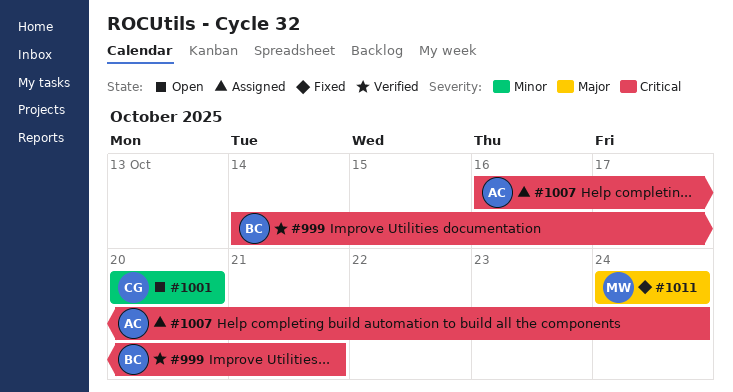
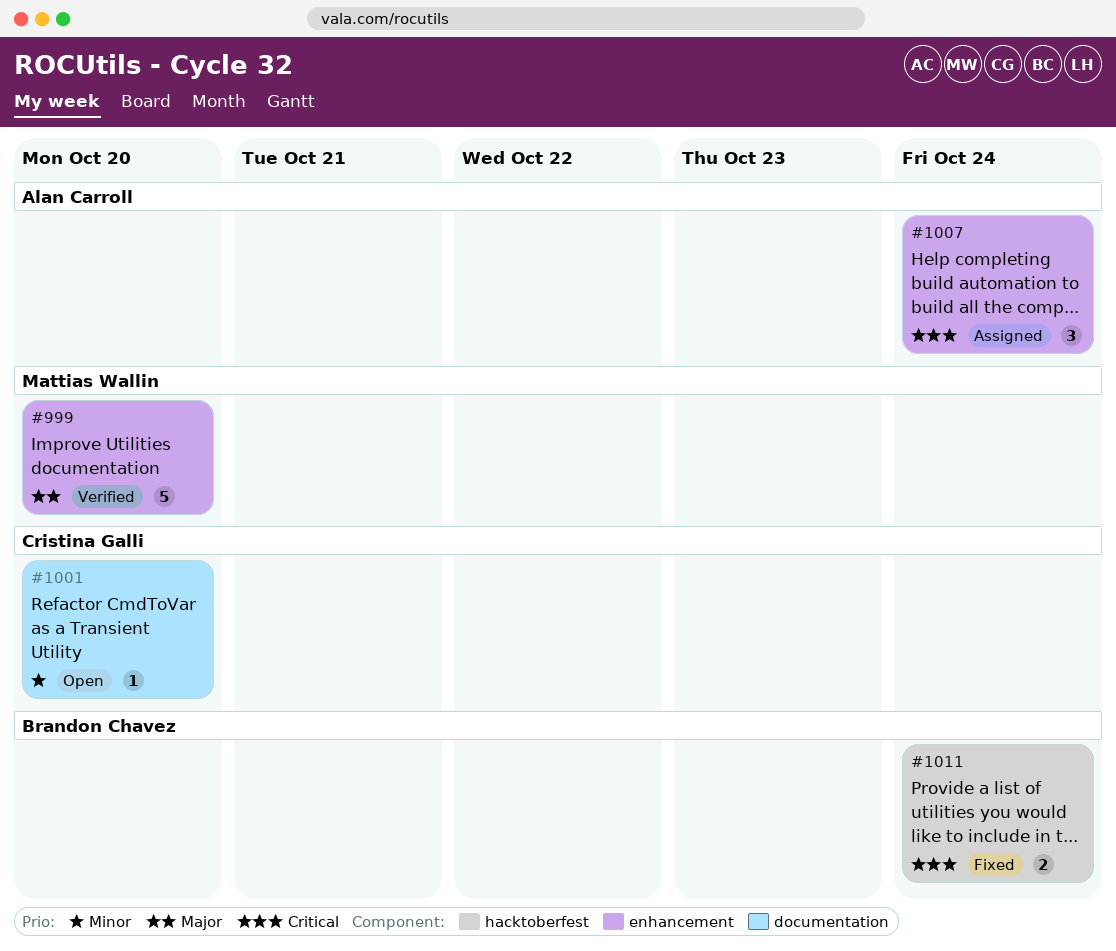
#999, owner: Brandon Chavez -> Mattias Wallin
#999, priority: Critical -> Major
#999, due: Oct 21 -> Oct 20
#1011, owner: Mattias Wallin -> Brandon Chavez
#1011, priority: Major -> Critical

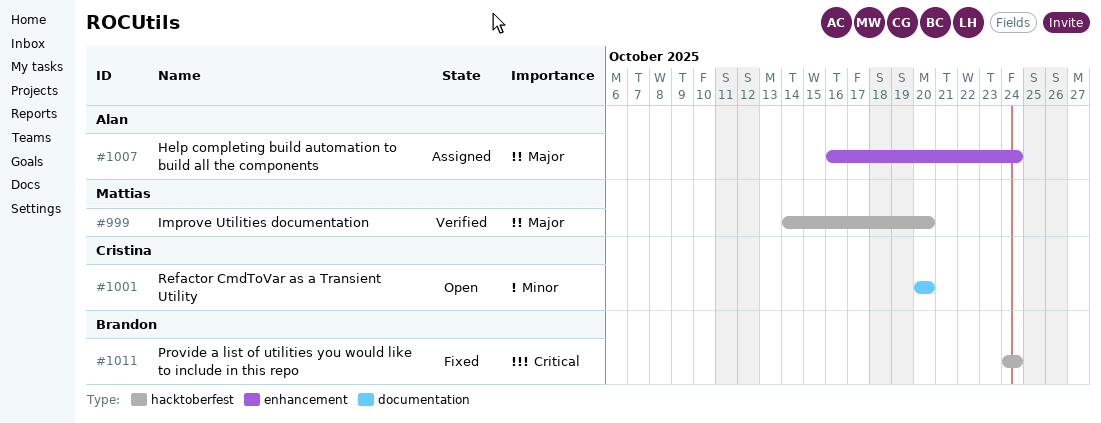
#999, label: enhancement -> hacktoberfest
#1007, priority: Critical -> Major

